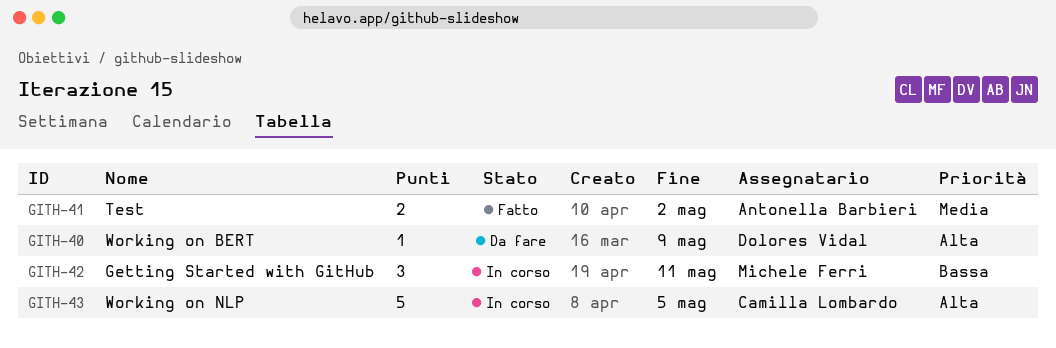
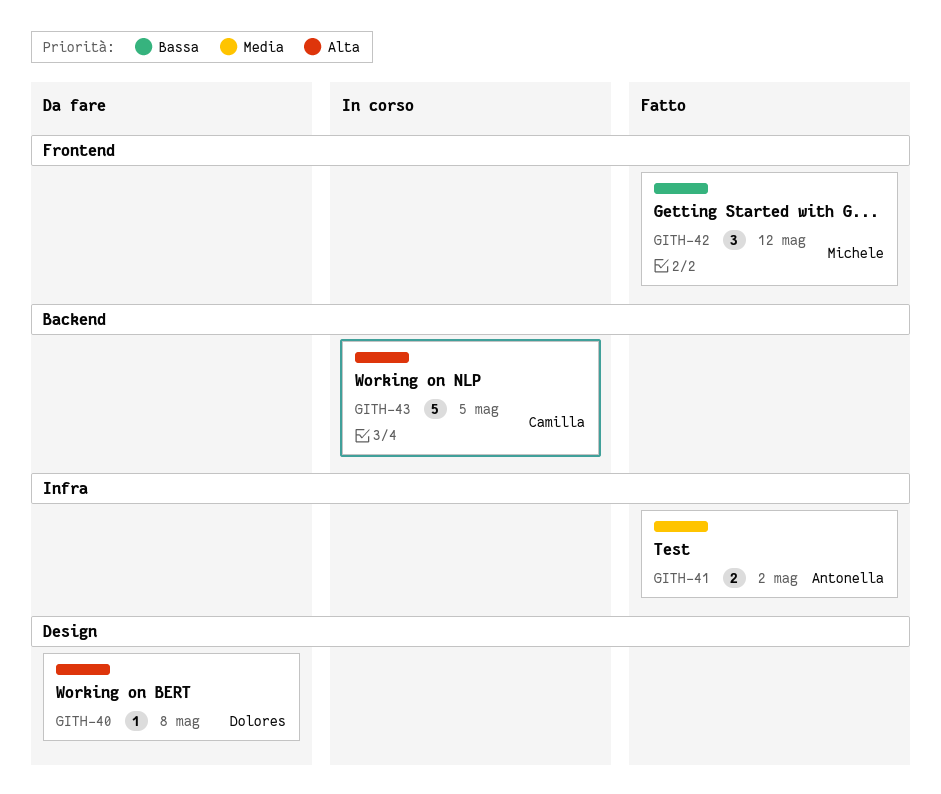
GITH-40, due: May 9 -> May 8
GITH-42, status: In corso -> Fatto
GITH-42, due: May 11 -> May 12

